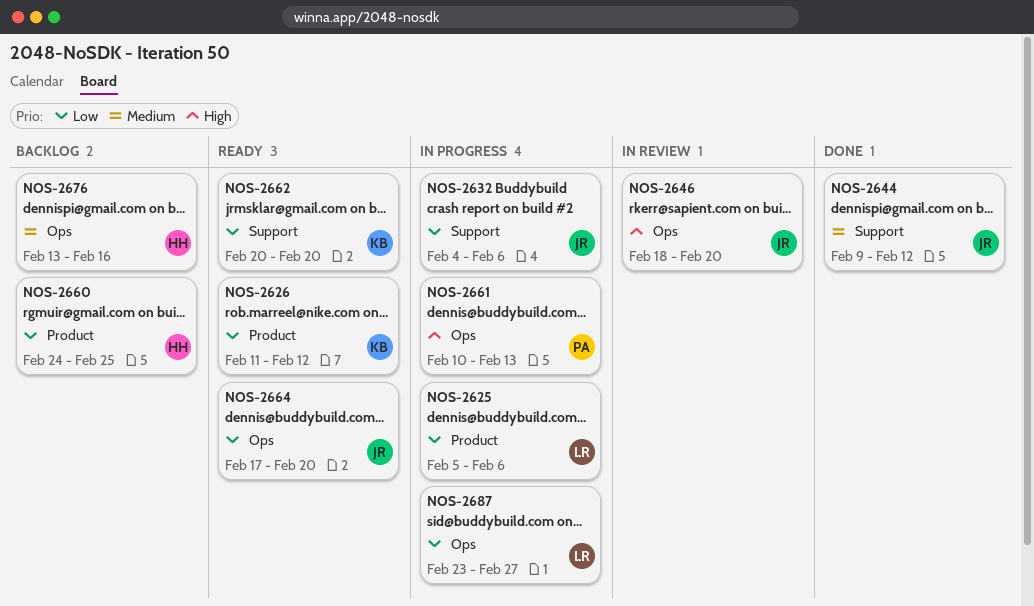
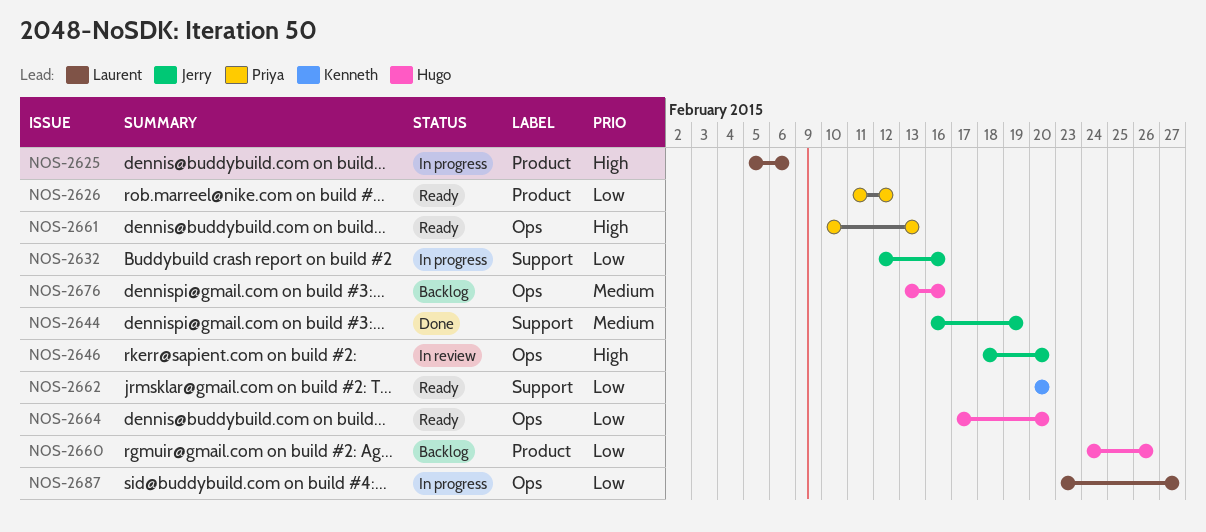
NOS-2625, priority: Low -> High
NOS-2626, owner: Kenneth -> Priya
NOS-2632, start: Feb 4 -> Feb 12
NOS-2632, due: Feb 6 -> Feb 16
NOS-2644, start: Feb 9 -> Feb 16
NOS-2644, due: Feb 12 -> Feb 19
NOS-2660, due: Feb 25 -> Feb 26
NOS-2661, status: In progress -> Ready
NOS-2664, owner: Jerry -> Hugo

